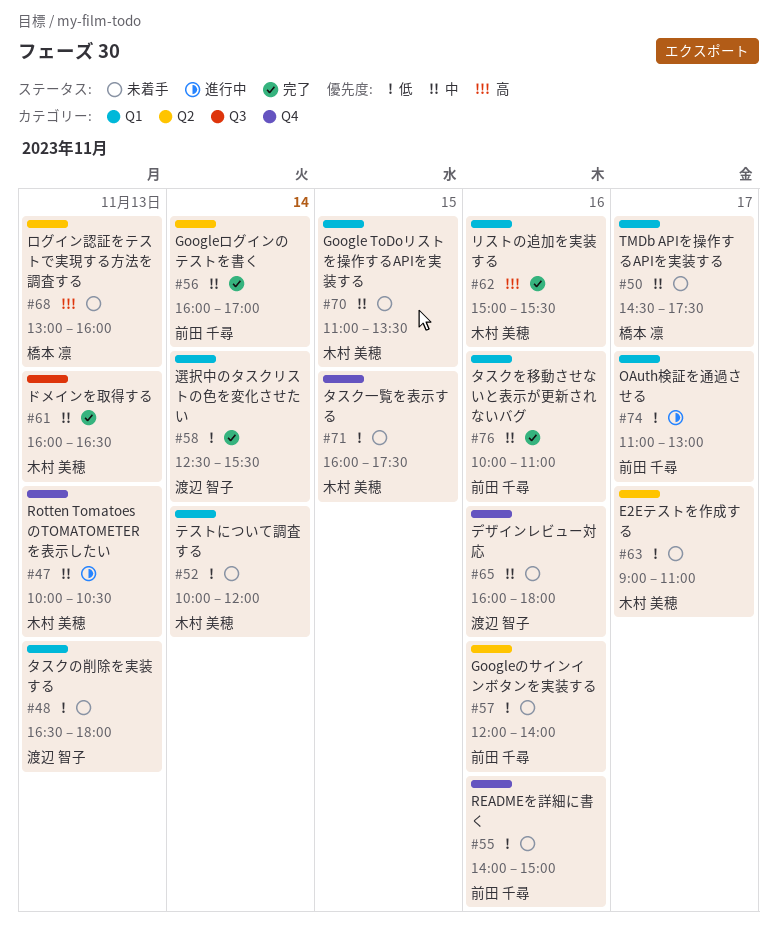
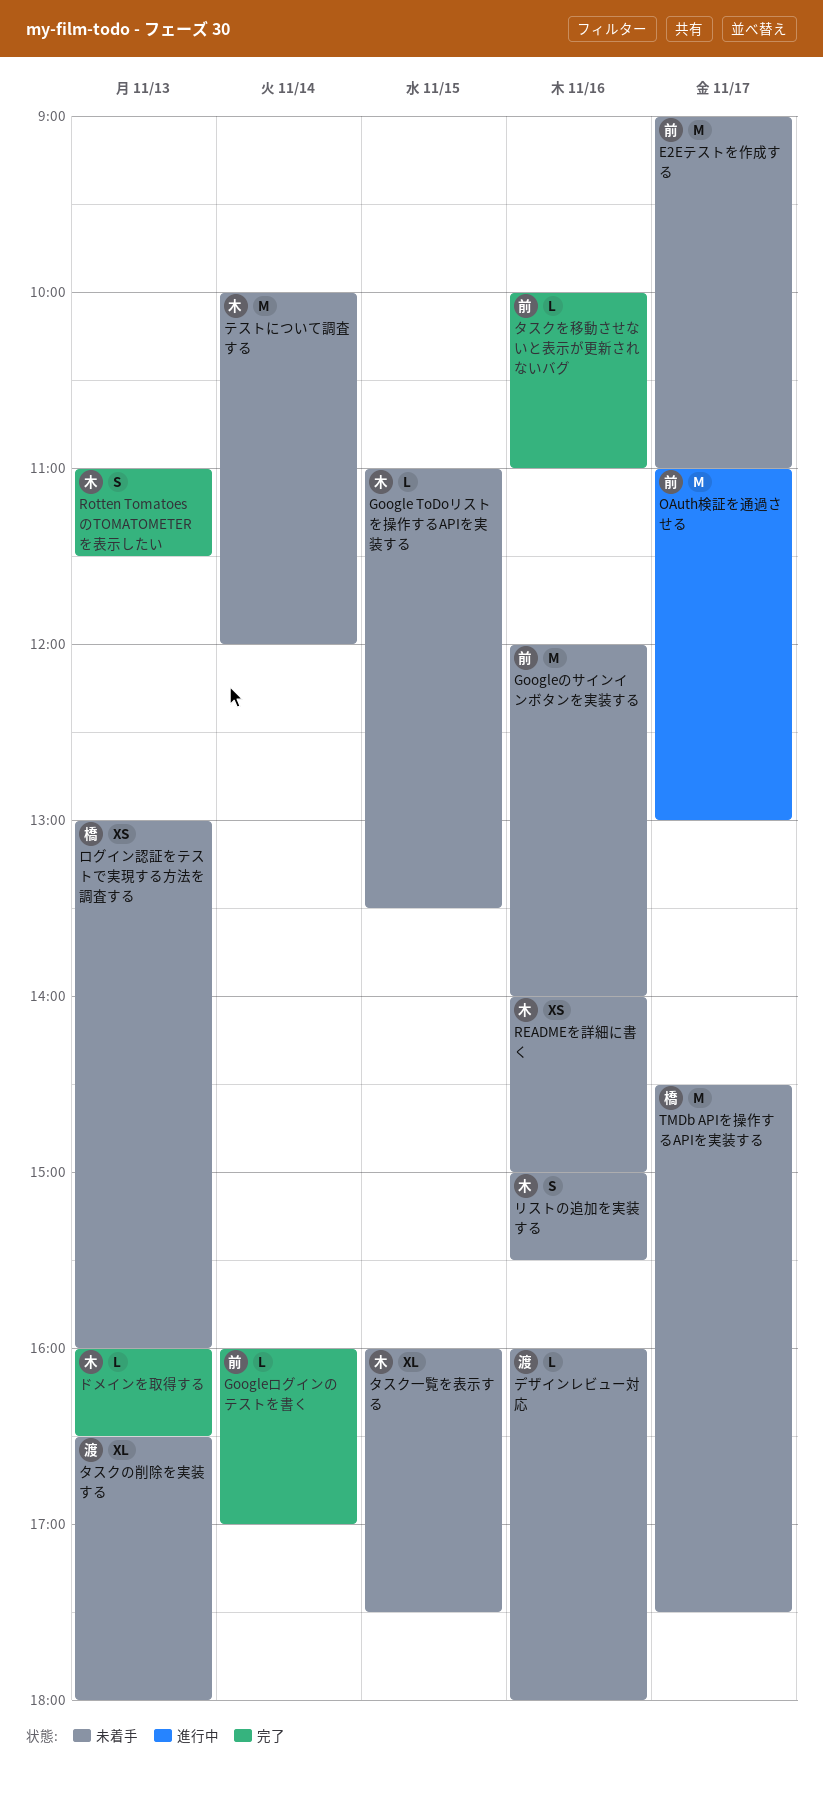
E2Eテストを作成する, owner: 木村 美穂 -> 前田 千尋
READMEを詳細に書く, owner: 前田 千尋 -> 木村 美穂
Rotten TomatoesのTOMATOMETERを表示したい, status: 進行中 -> 完了
Rotten TomatoesのTOMATOMETERを表示したい, begins: 10:00 -> 11:00
Rotten TomatoesのTOMATOMETERを表示したい, ends: 10:30 -> 11:30
リストの追加を実装する, status: 完了 -> 未着手
選択中のタスクリストの色を変化させたい: present -> none

